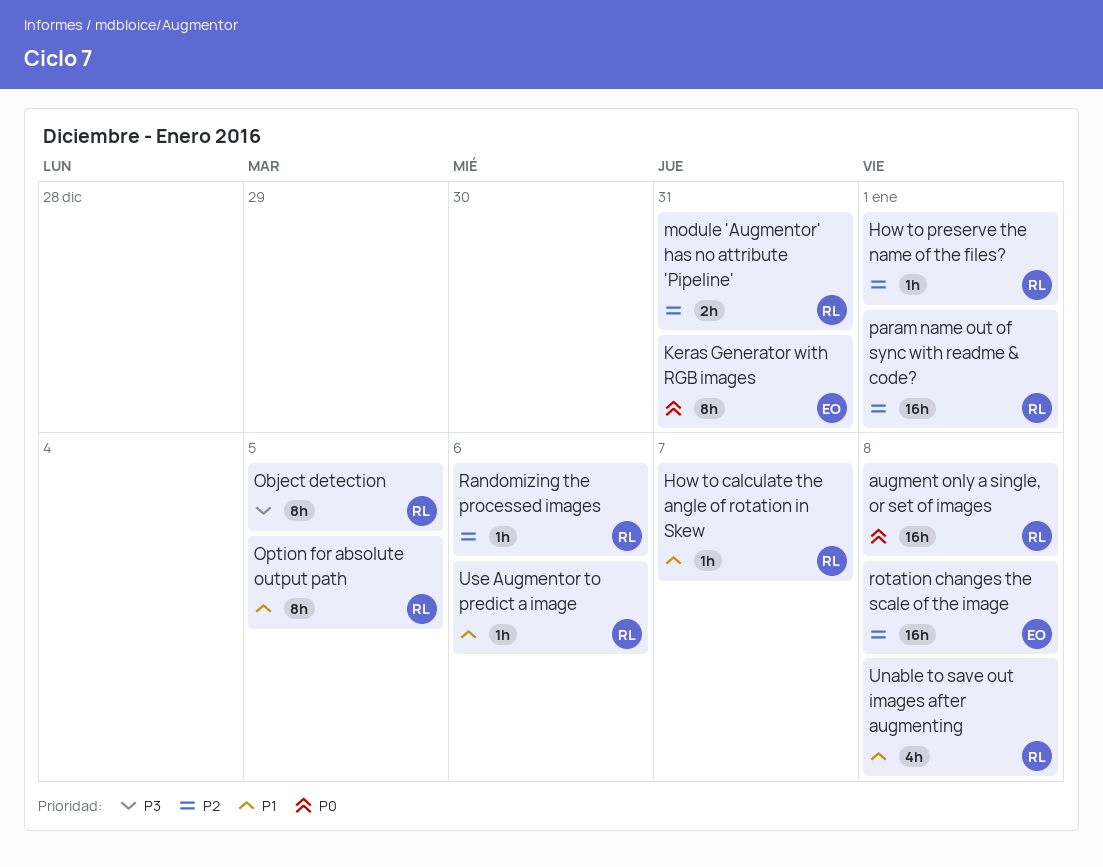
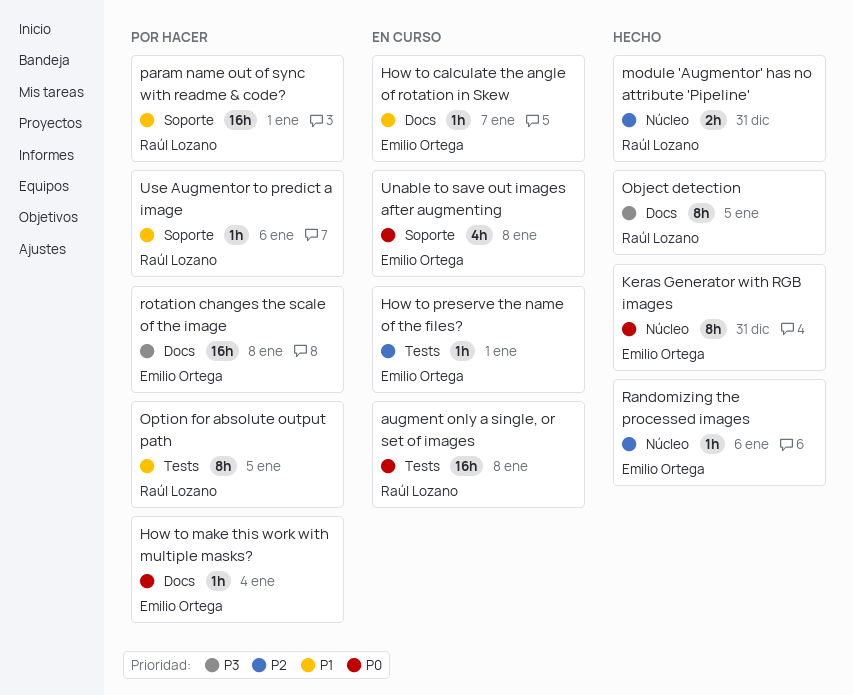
How to calculate the angle of rotation in Skew, owner: Raúl Lozano -> Emilio Ortega
How to make this work with multiple masks?: none -> present
How to preserve the name of the files?, owner: Raúl Lozano -> Emilio Ortega
param name out of sync with readme & code?, priority: P2 -> P1
Randomizing the processed images, owner: Raúl Lozano -> Emilio Ortega
rotation changes the scale of the image, priority: P2 -> P3
Unable to save out images after augmenting, owner: Raúl Lozano -> Emilio Ortega
Unable to save out images after augmenting, priority: P1 -> P0

